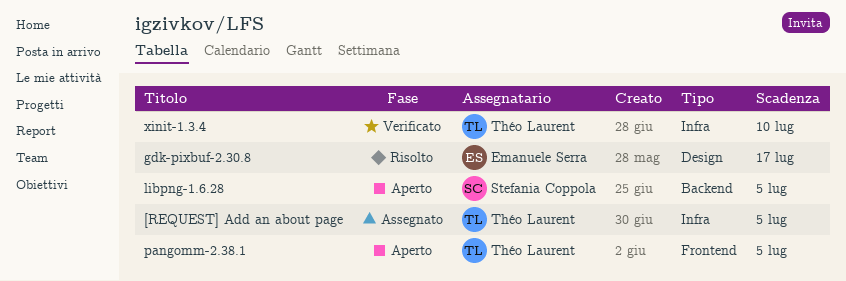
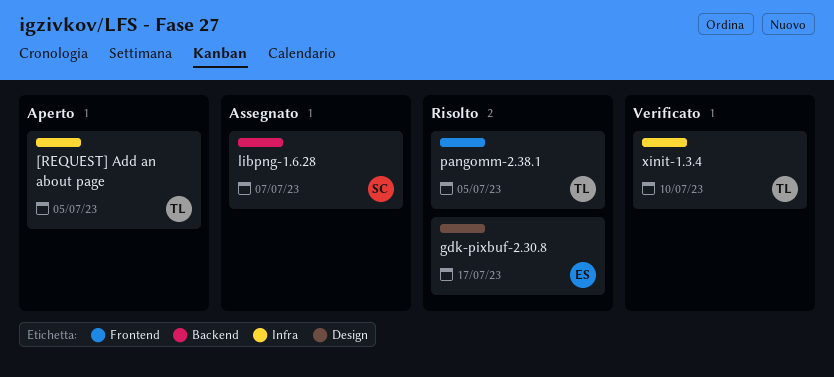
[REQUEST] Add an about page, status: Assegnato -> Aperto
libpng-1.6.28, status: Aperto -> Assegnato
libpng-1.6.28, due: Jul 5 -> Jul 7
pangomm-2.38.1, status: Aperto -> Risolto

